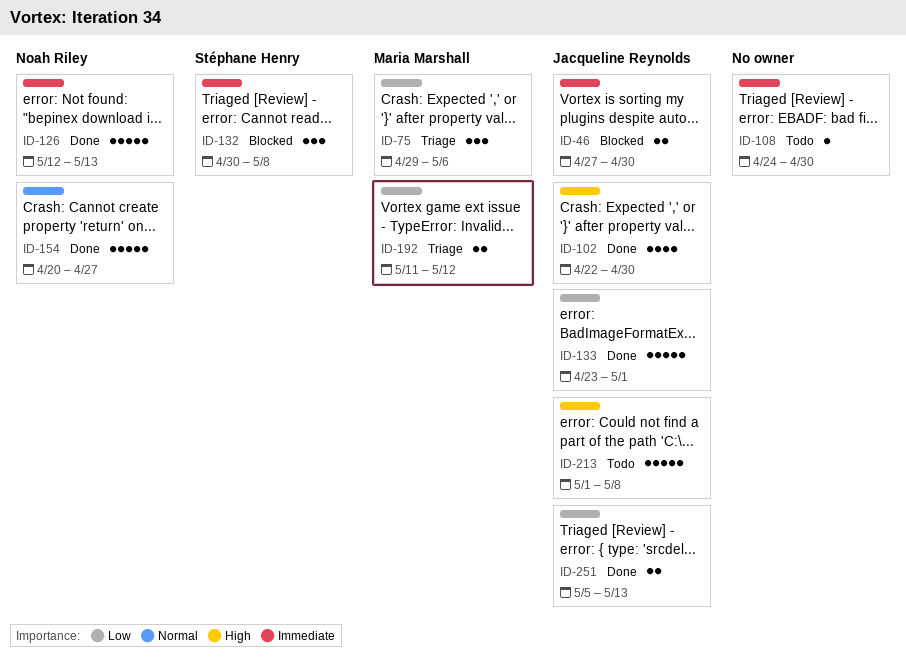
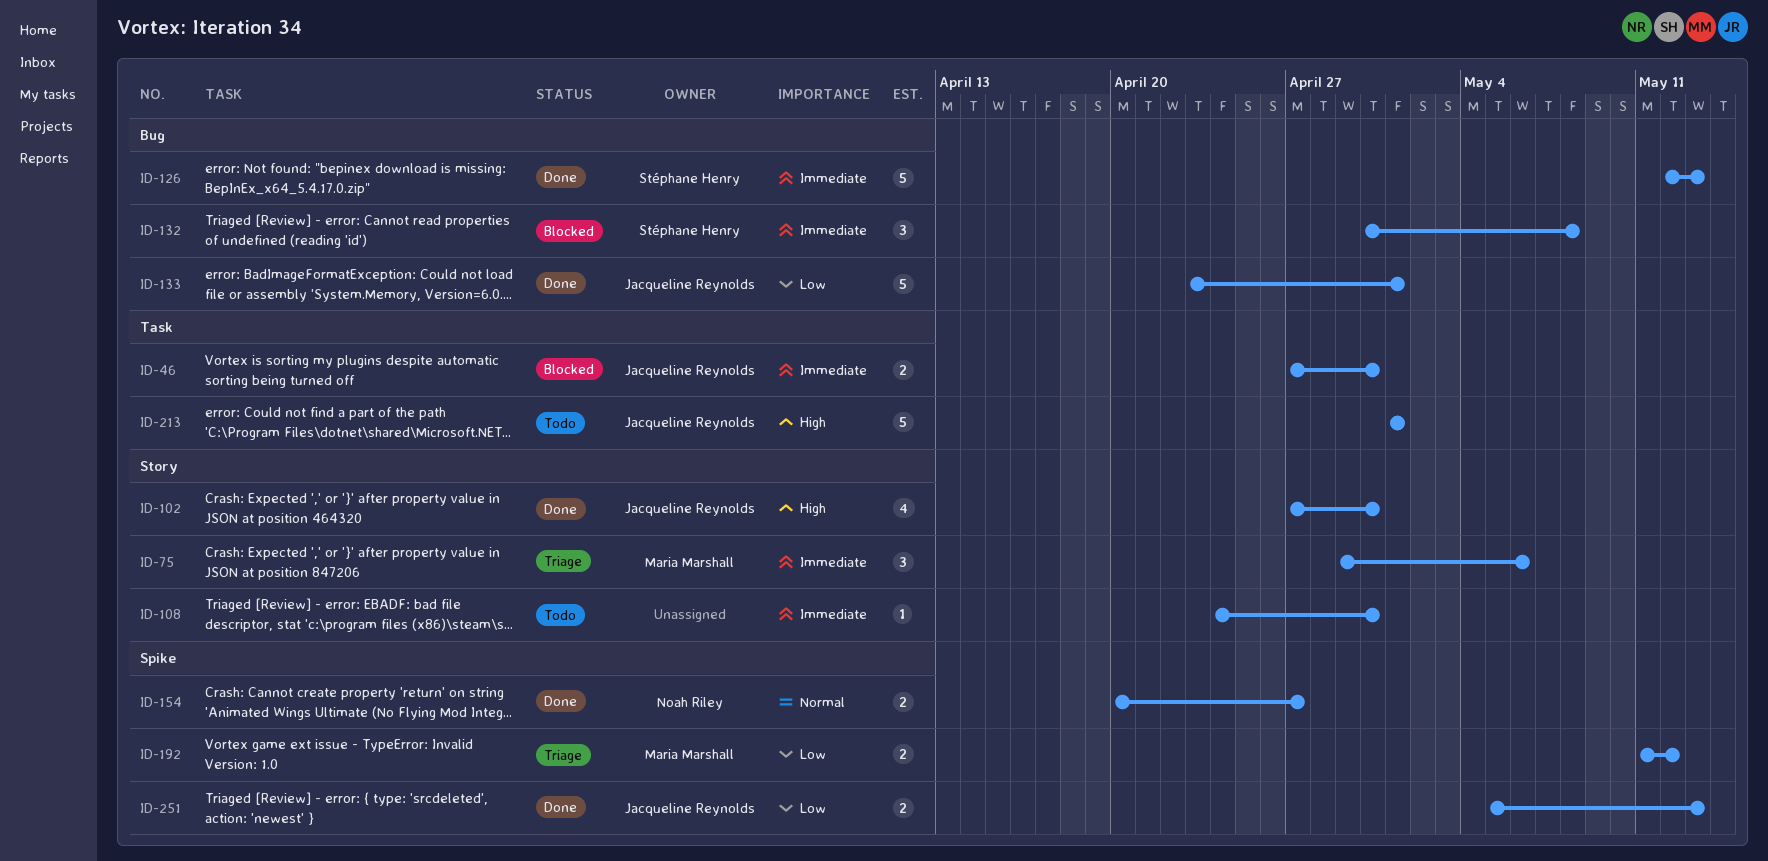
ID-75, priority: Low -> Immediate
ID-102, start: Apr 22 -> Apr 27
ID-126, owner: Noah Riley -> Stéphane Henry
ID-154, estimate: 5 -> 2
ID-213, due: May 8 -> May 1

